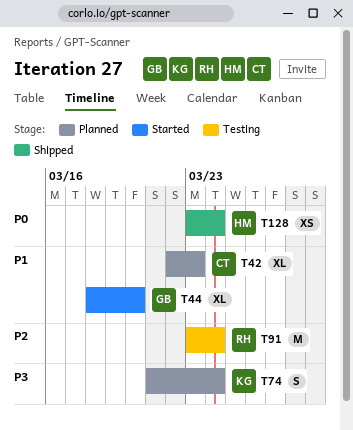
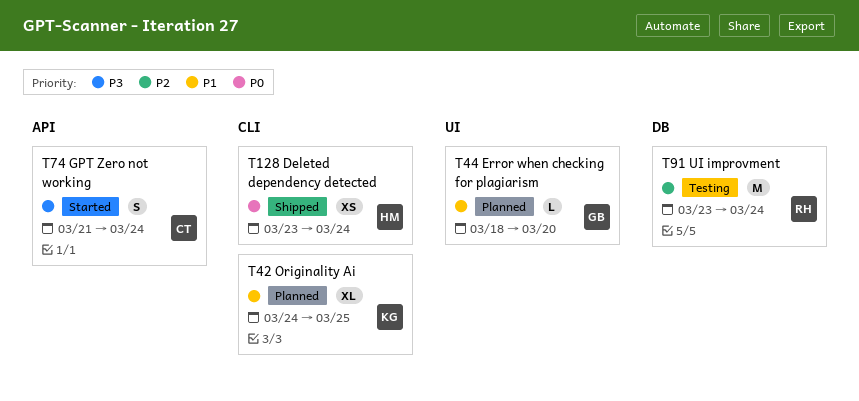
T42, owner: CT -> KG
T42, start: Mar 22 -> Mar 24
T42, due: Mar 23 -> Mar 25
T44, status: Started -> Planned
T44, estimate: XL -> L
T74, status: Planned -> Started
T74, owner: KG -> CT

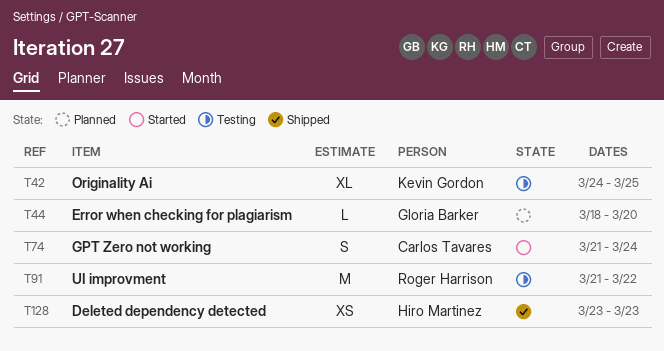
T42, status: Planned -> Testing
T91, start: Mar 23 -> Mar 21
T91, due: Mar 24 -> Mar 22
T128, due: Mar 24 -> Mar 23

